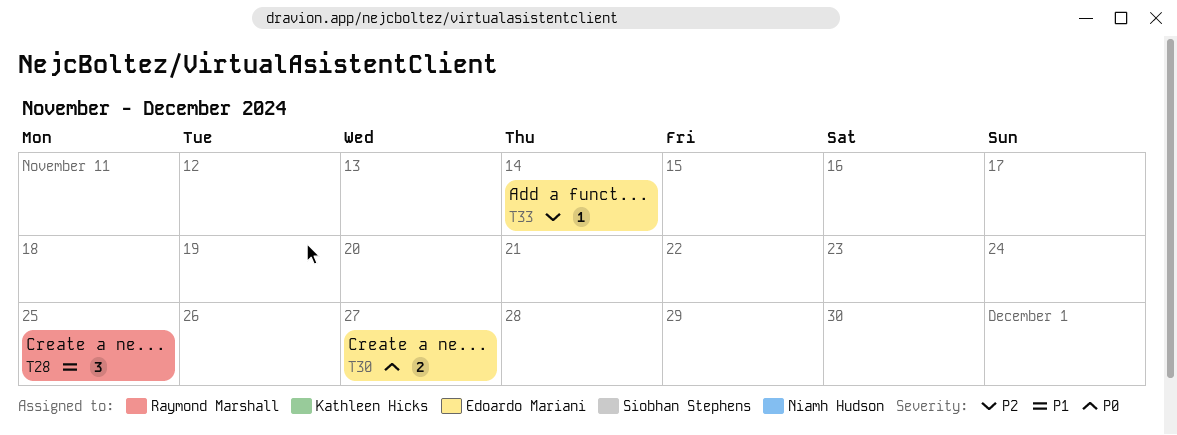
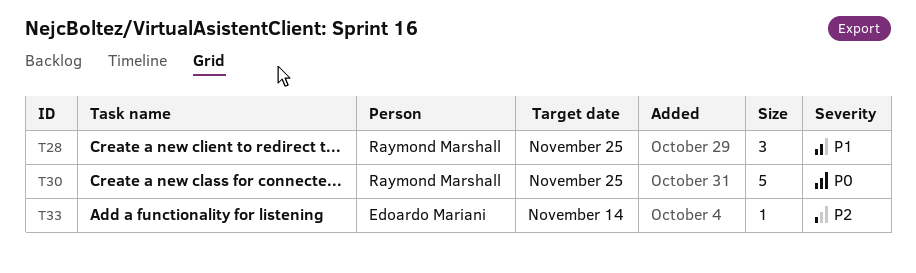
T30, owner: Edoardo Mariani -> Raymond Marshall
T30, estimate: 2 -> 5
T30, due: Nov 27 -> Nov 25

